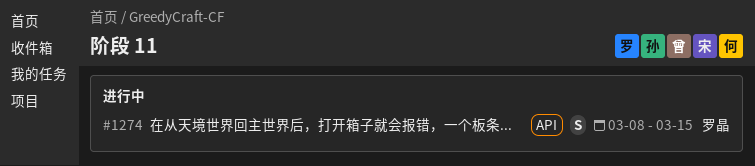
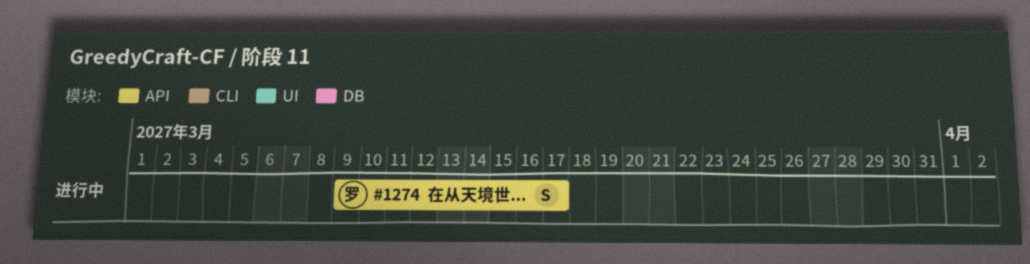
#1274, start: Mar 8 -> Mar 9
#1274, due: Mar 15 -> Mar 17

